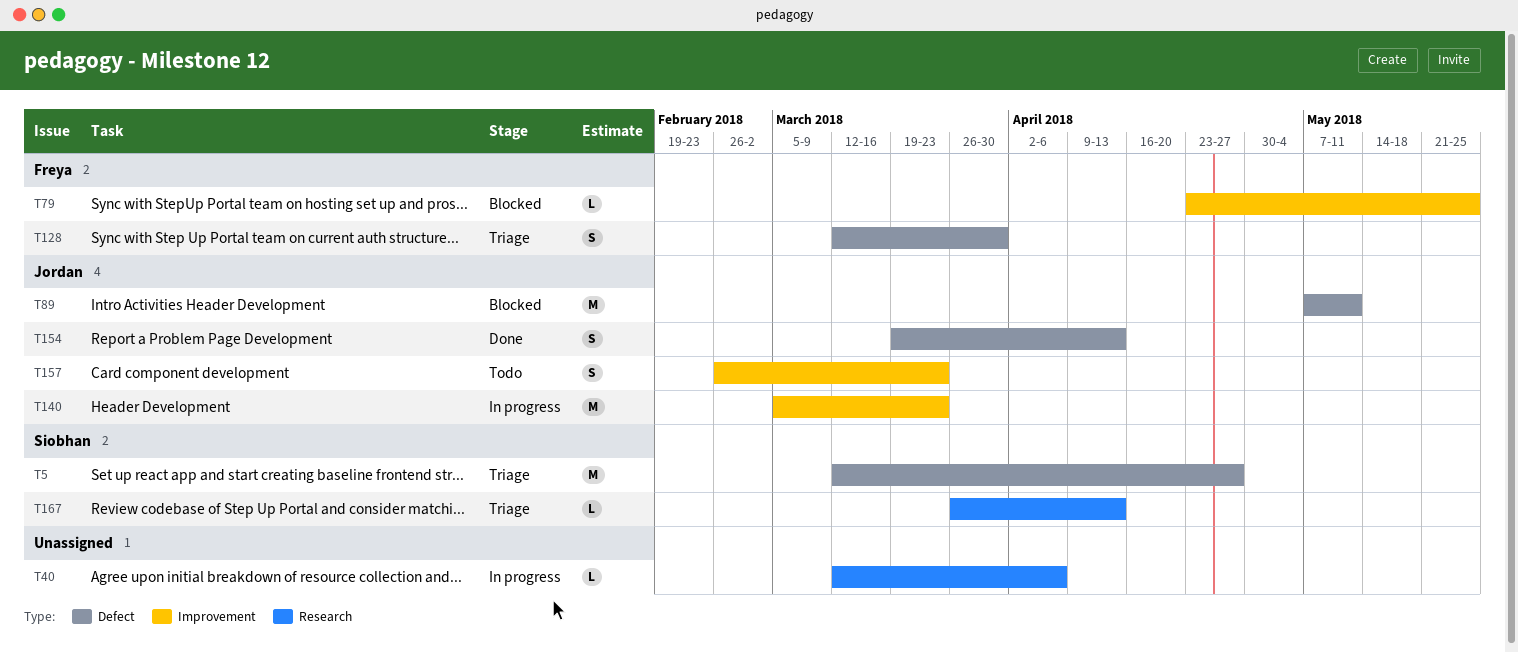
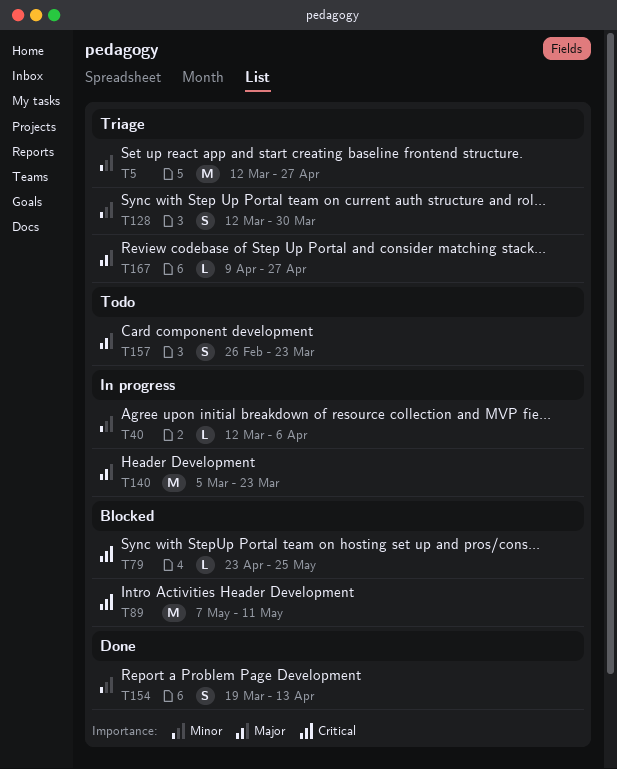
T167, start: Mar 26 -> Apr 9
T167, due: Apr 13 -> Apr 27

